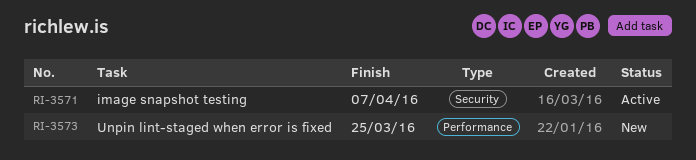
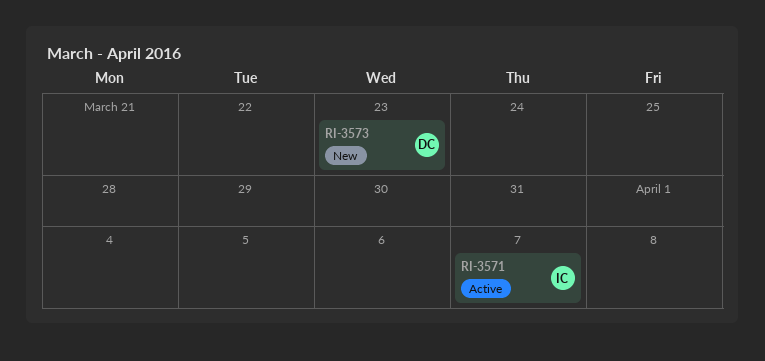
RI-3573, due: Mar 25 -> Mar 23

